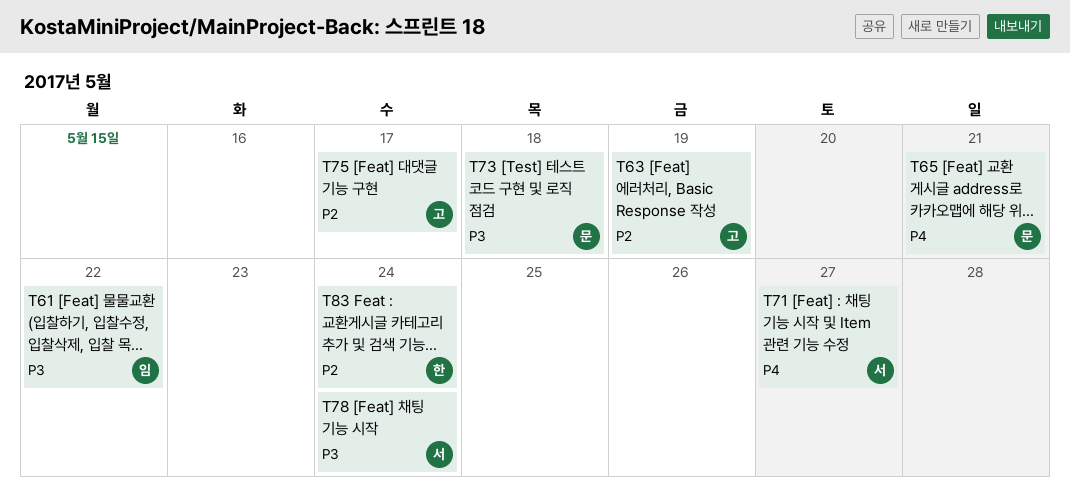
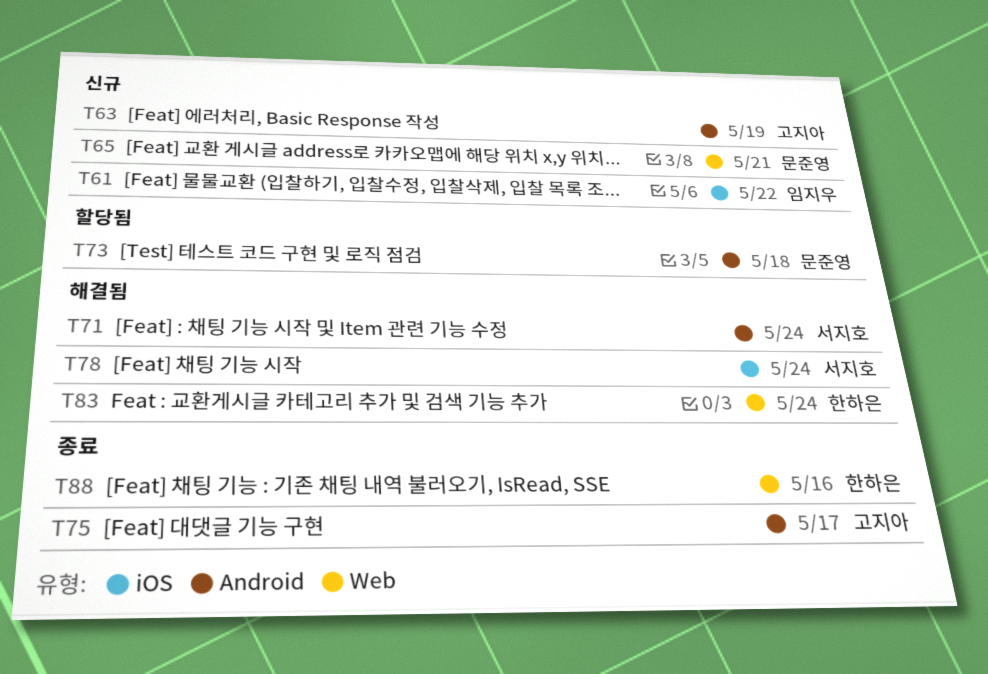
T71, due: May 27 -> May 24
T88: none -> present

